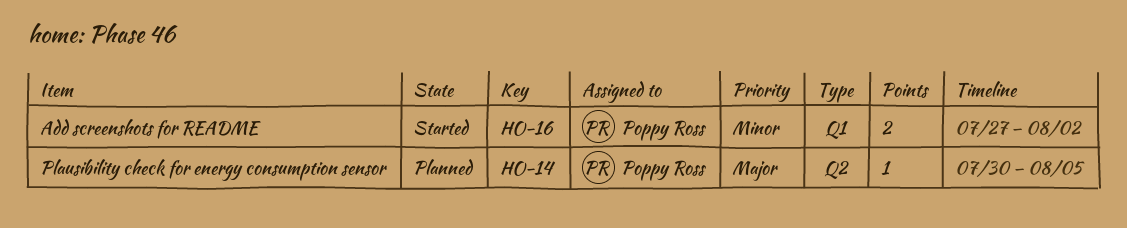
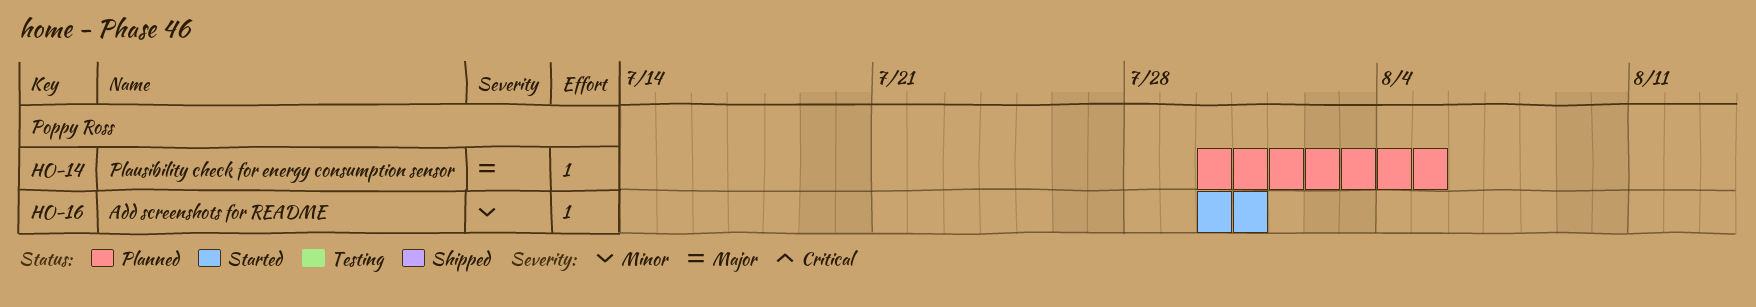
HO-16, estimate: 2 -> 1
HO-16, start: Jul 27 -> Jul 30
HO-16, due: Aug 2 -> Jul 31

